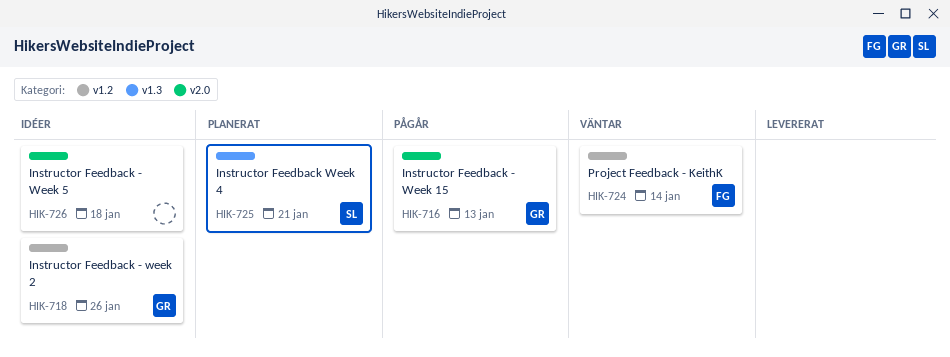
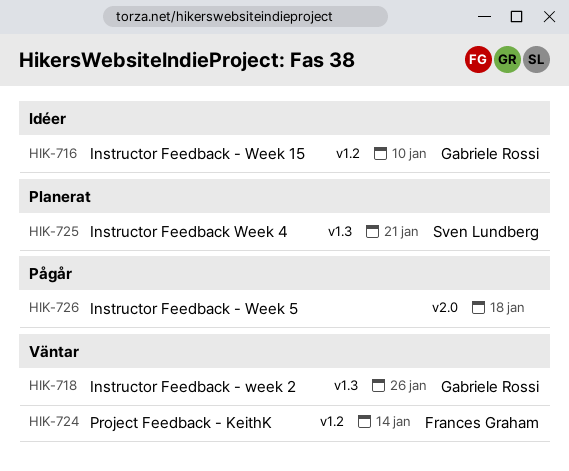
HIK-716, status: Pågår -> Idéer
HIK-716, label: v2.0 -> v1.2
HIK-716, due: Jan 13 -> Jan 10
HIK-718, status: Idéer -> Väntar
HIK-718, label: v1.2 -> v1.3
HIK-726, status: Idéer -> Pågår

